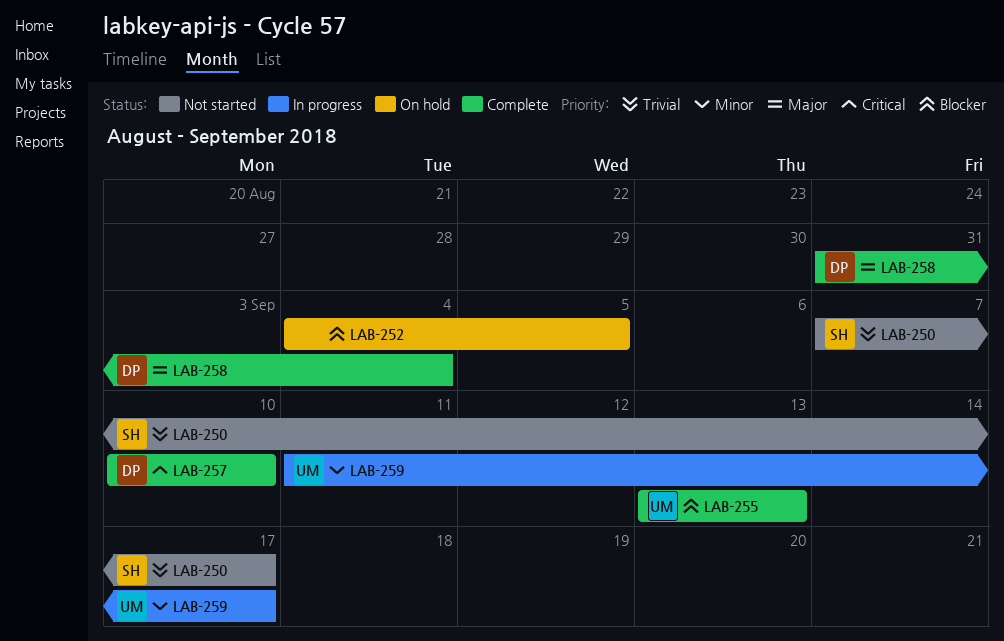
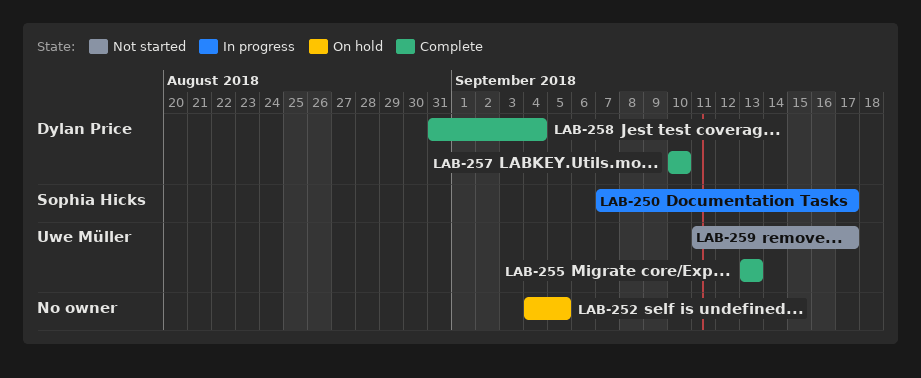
LAB-250, status: Not started -> In progress
LAB-259, status: In progress -> Not started

